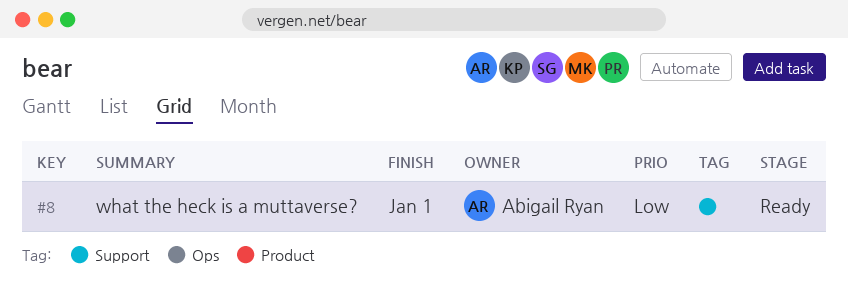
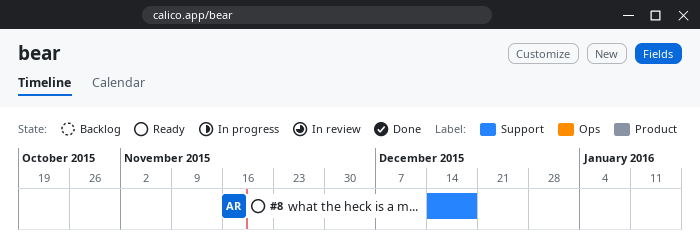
#8, due: Jan 1 -> Dec 18

